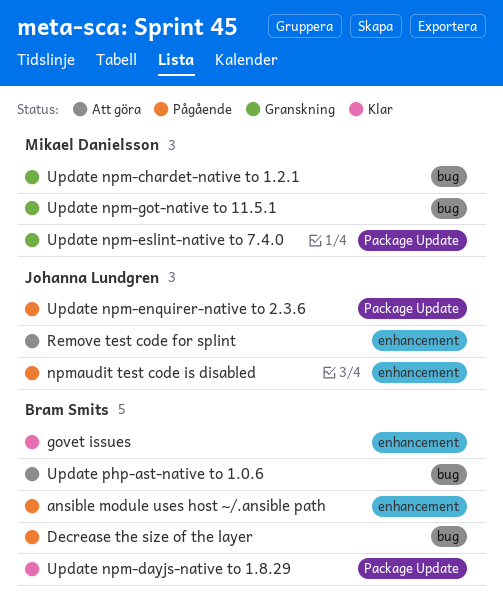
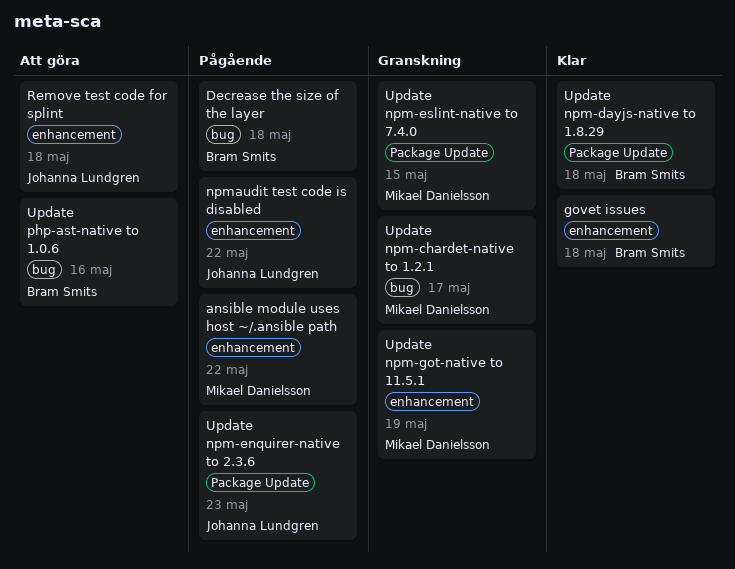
ansible module uses host ~/.ansible path, owner: Bram Smits -> Mikael Danielsson
Update npm-got-native to 11.5.1, label: bug -> enhancement

